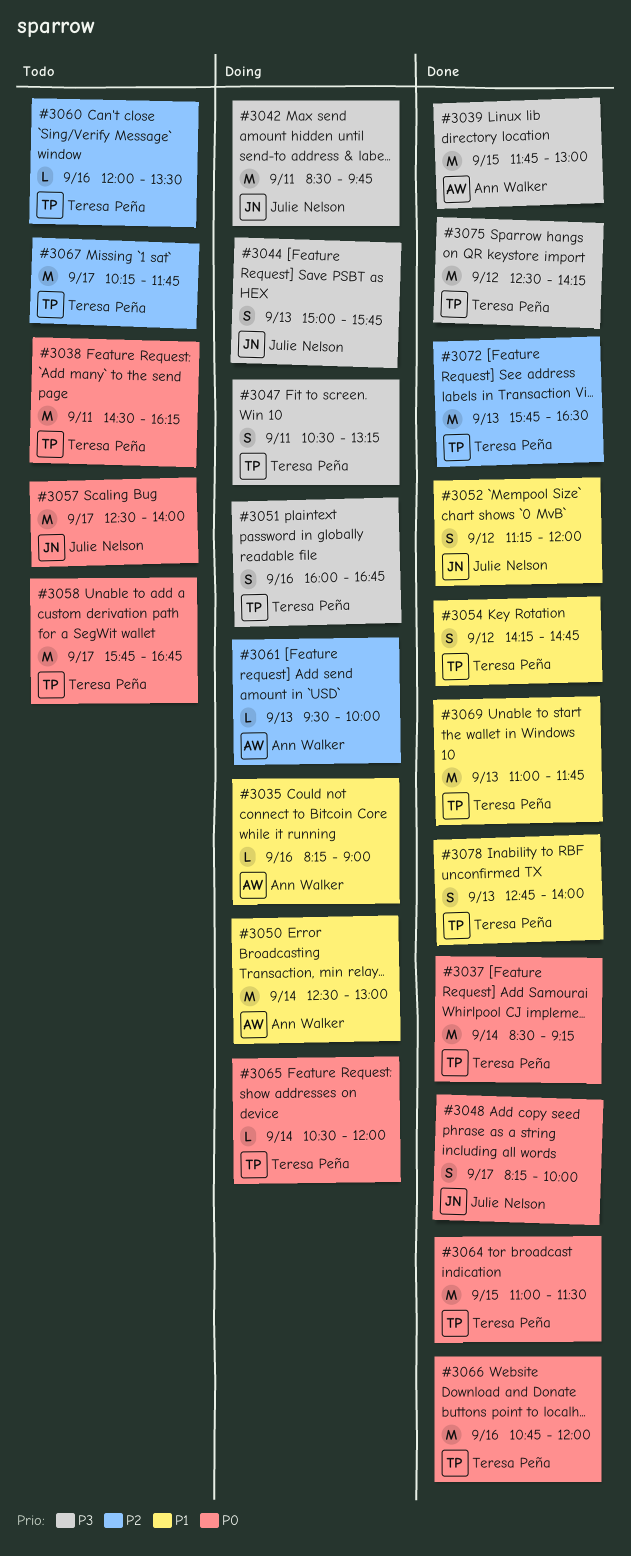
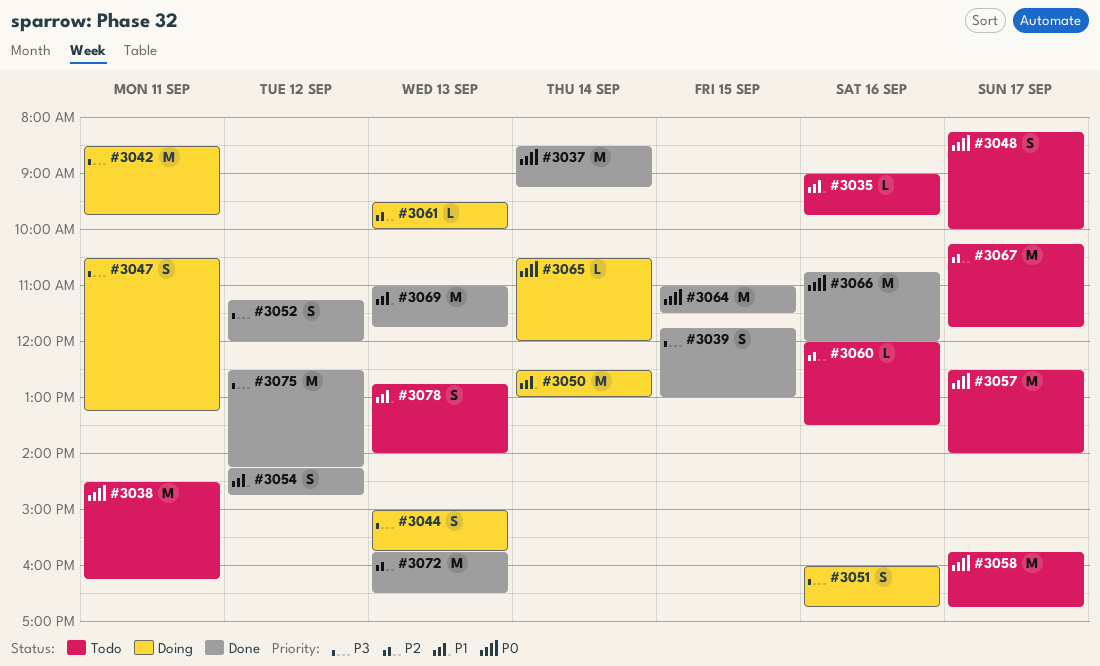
#3035, status: Doing -> Todo
#3035, begins: 08:15 -> 09:00
#3035, ends: 09:00 -> 09:45
#3039, estimate: M -> S
#3048, status: Done -> Todo
#3052, priority: P1 -> P3
#3078, status: Done -> Todo

